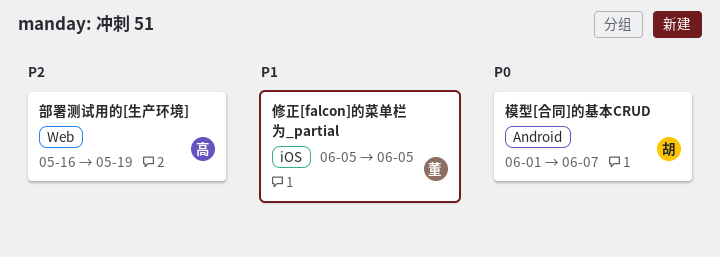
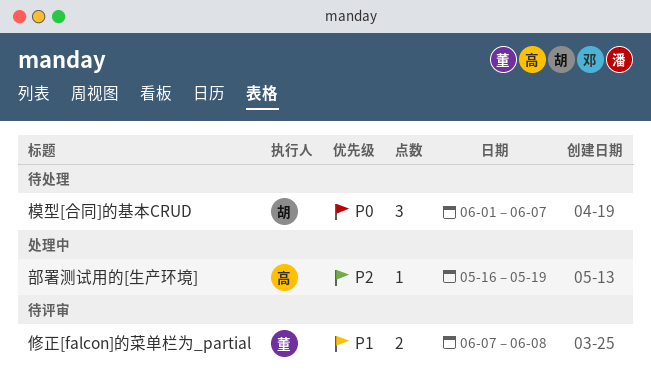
修正[falcon]的菜单栏为_partial, start: Jun 5 -> Jun 7
修正[falcon]的菜单栏为_partial, due: Jun 5 -> Jun 8

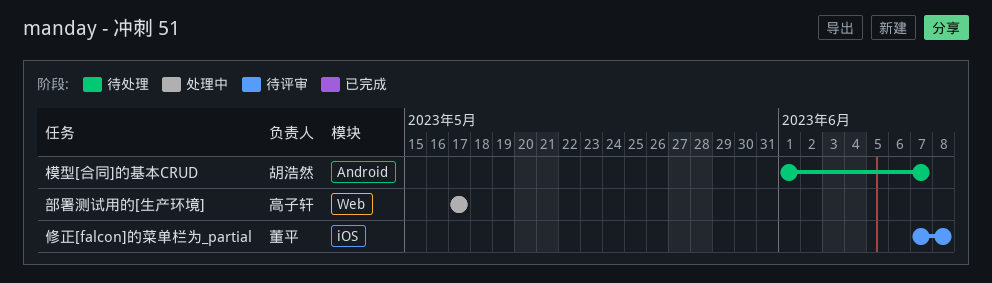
部署测试用的[生产环境], start: May 16 -> May 17
部署测试用的[生产环境], due: May 19 -> May 17

